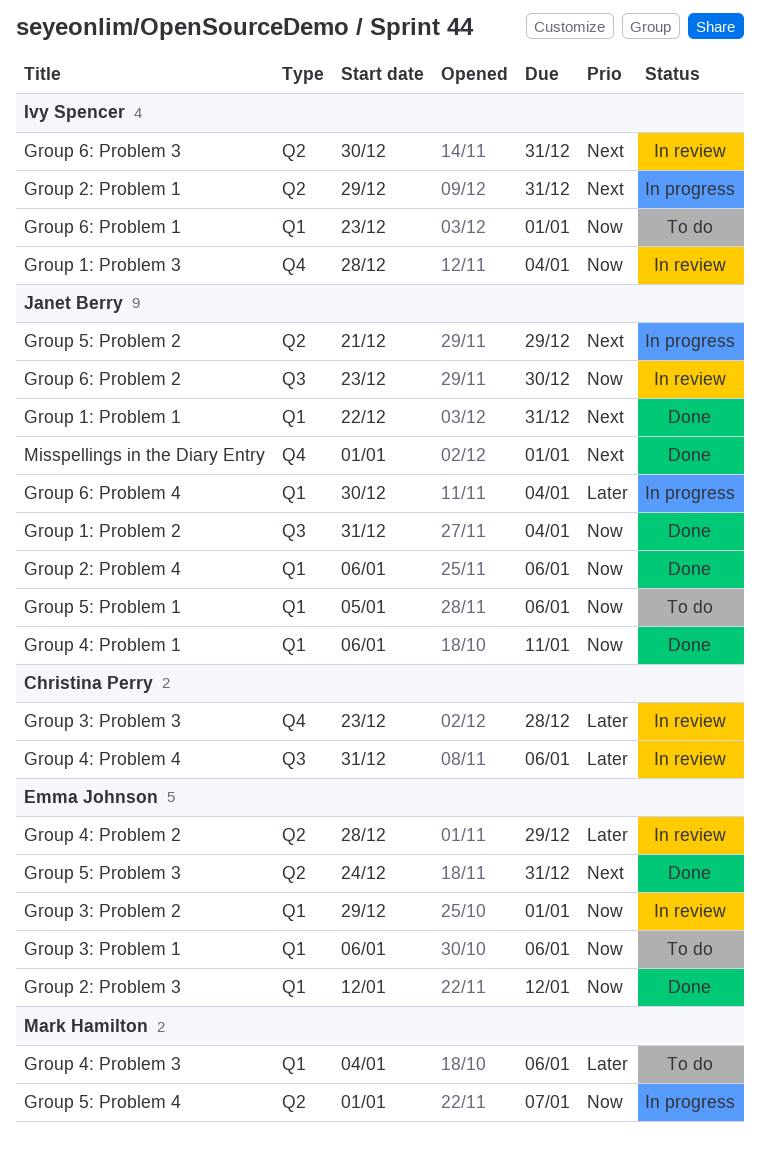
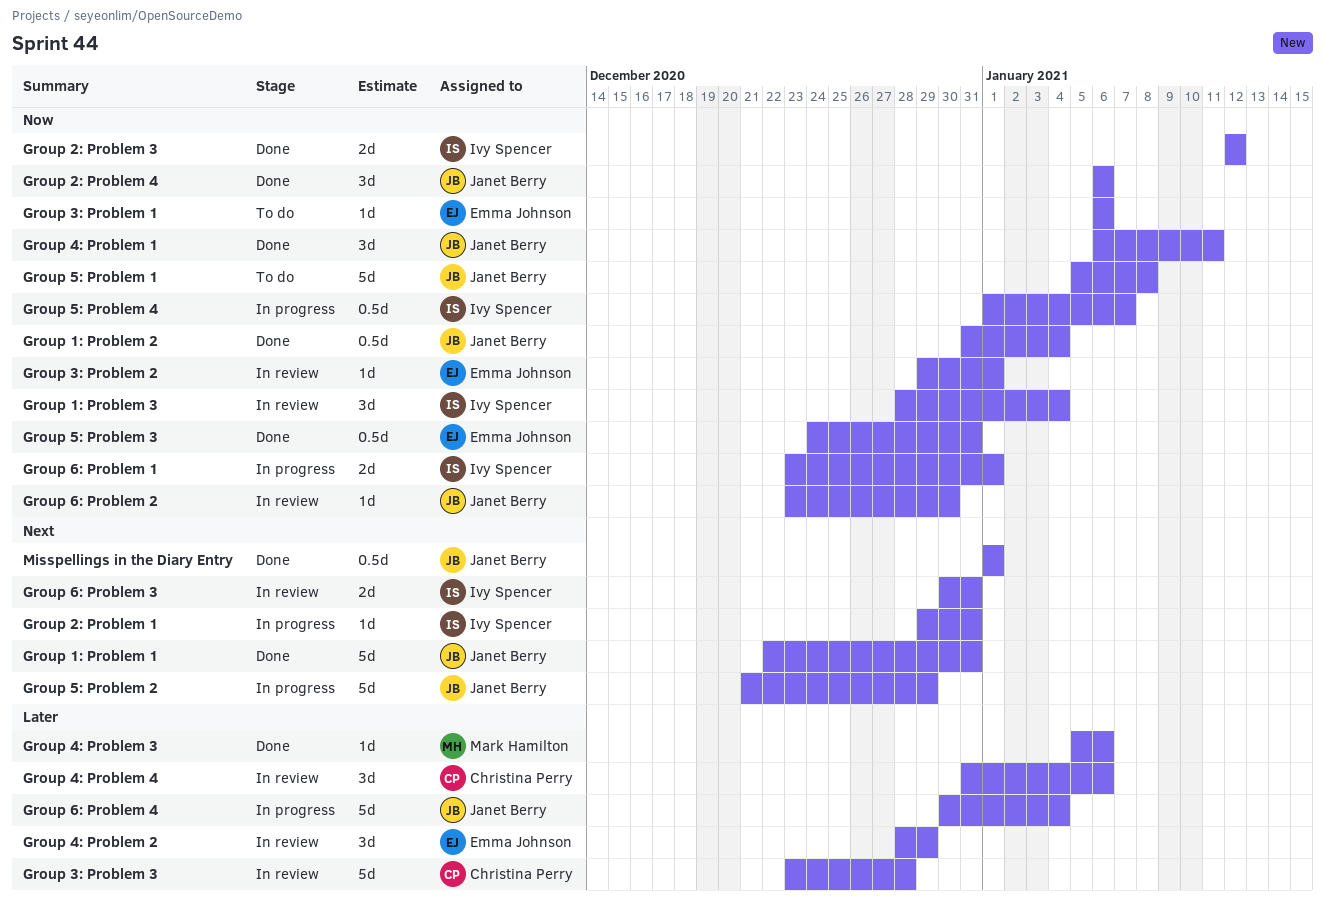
Group 2: Problem 3, owner: Emma Johnson -> Ivy Spencer
Group 4: Problem 3, status: To do -> Done
Group 4: Problem 3, start: Jan 4 -> Jan 5
Group 5: Problem 1, due: Jan 6 -> Jan 8
Group 5: Problem 3, priority: Next -> Now
Group 5: Problem 4, owner: Mark Hamilton -> Ivy Spencer
Group 6: Problem 1, status: To do -> In progress

